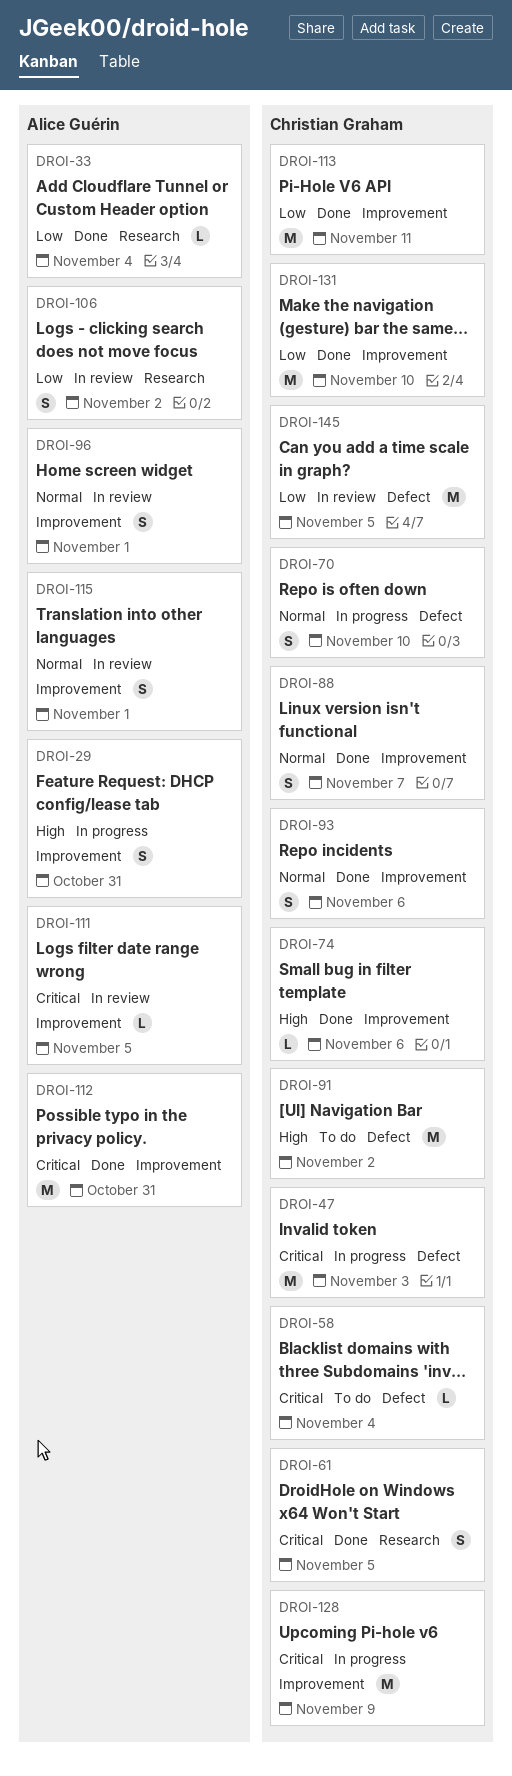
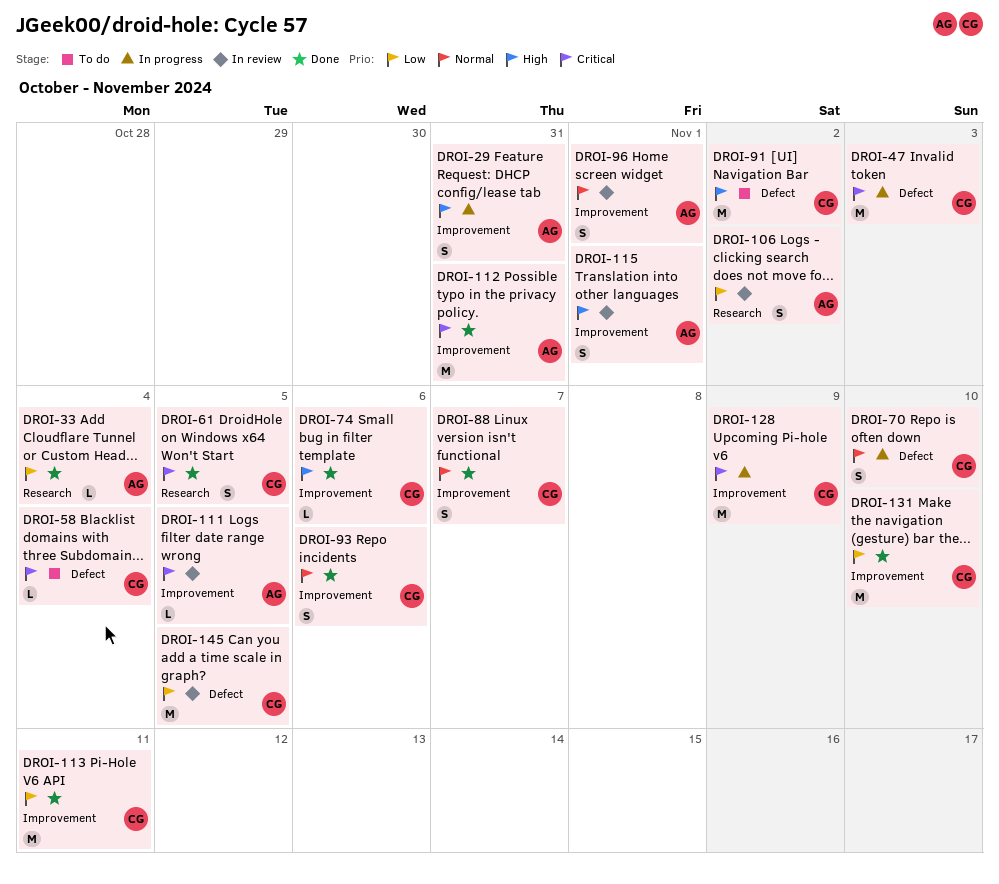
DROI-115, priority: Normal -> High

